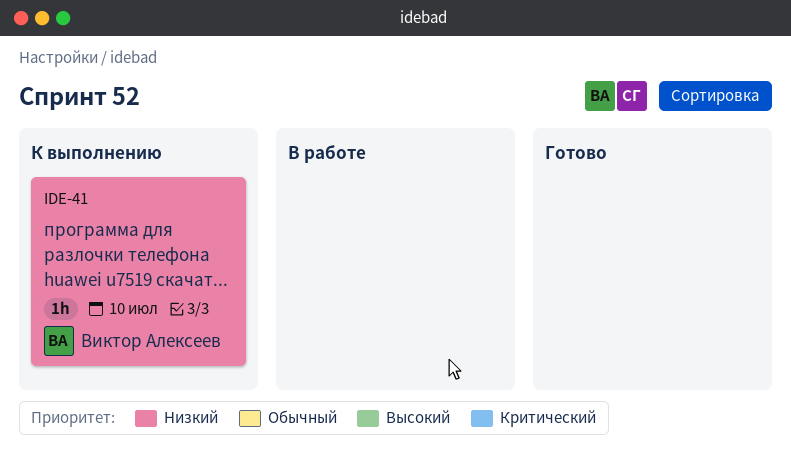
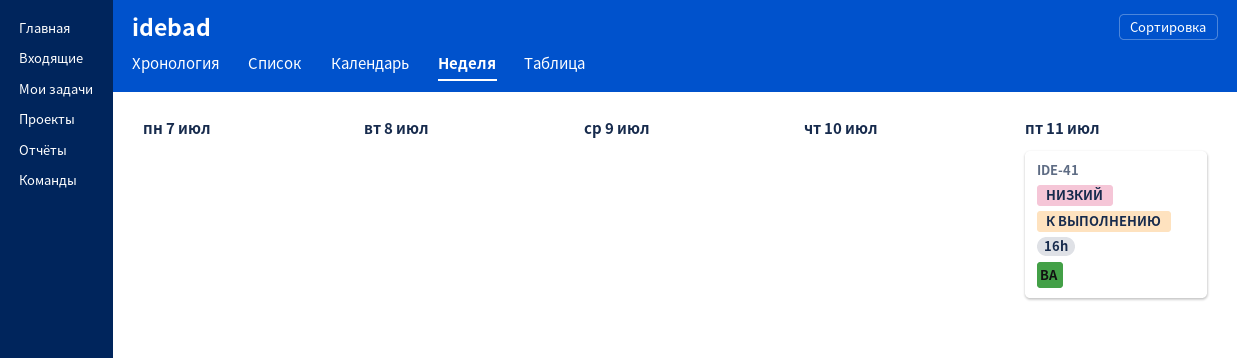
IDE-41, estimate: 1h -> 16h
IDE-41, due: Jul 10 -> Jul 11

